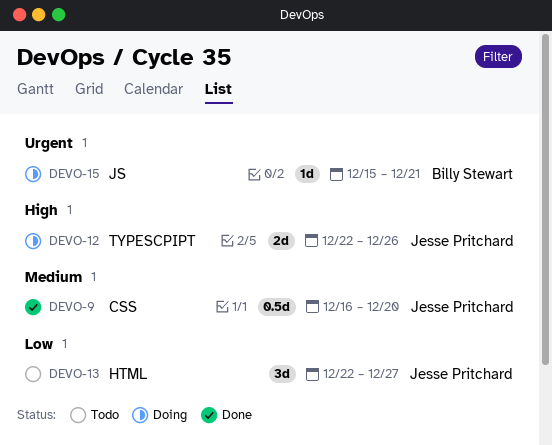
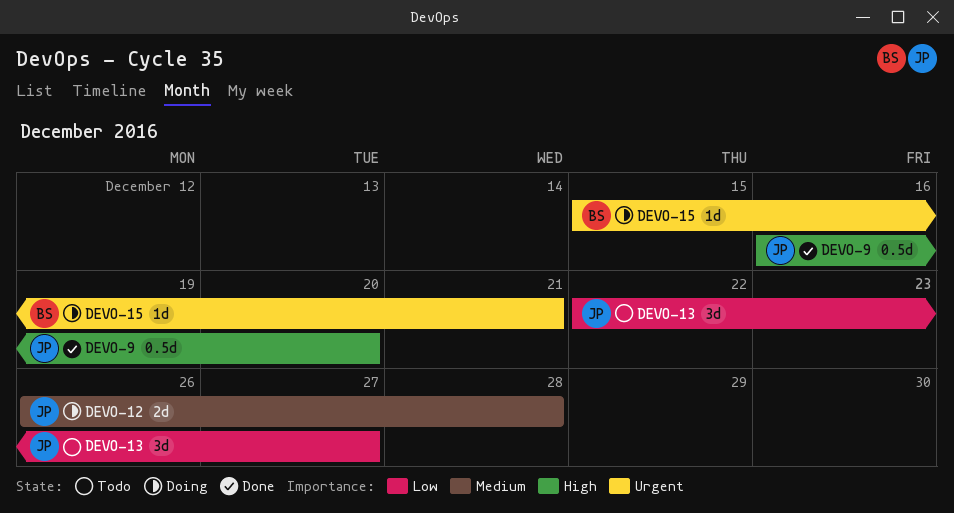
DEVO-9, priority: Medium -> High
DEVO-12, priority: High -> Medium
DEVO-12, start: Dec 22 -> Dec 26
DEVO-12, due: Dec 26 -> Dec 28

